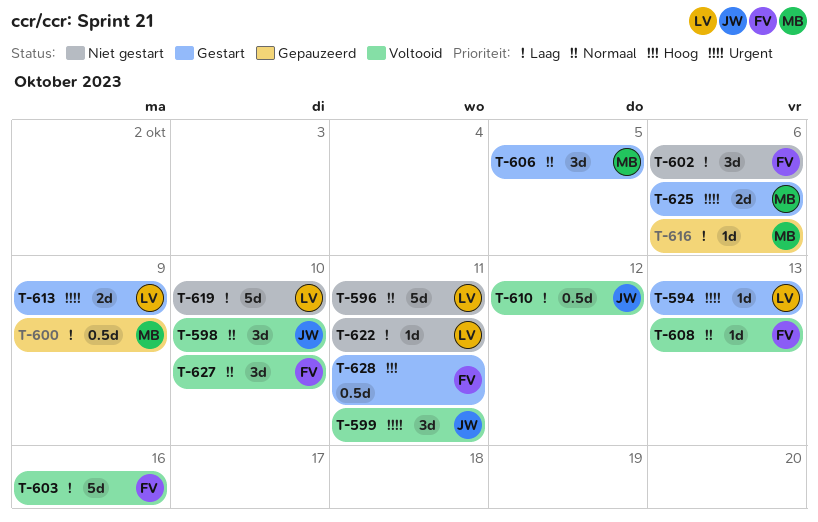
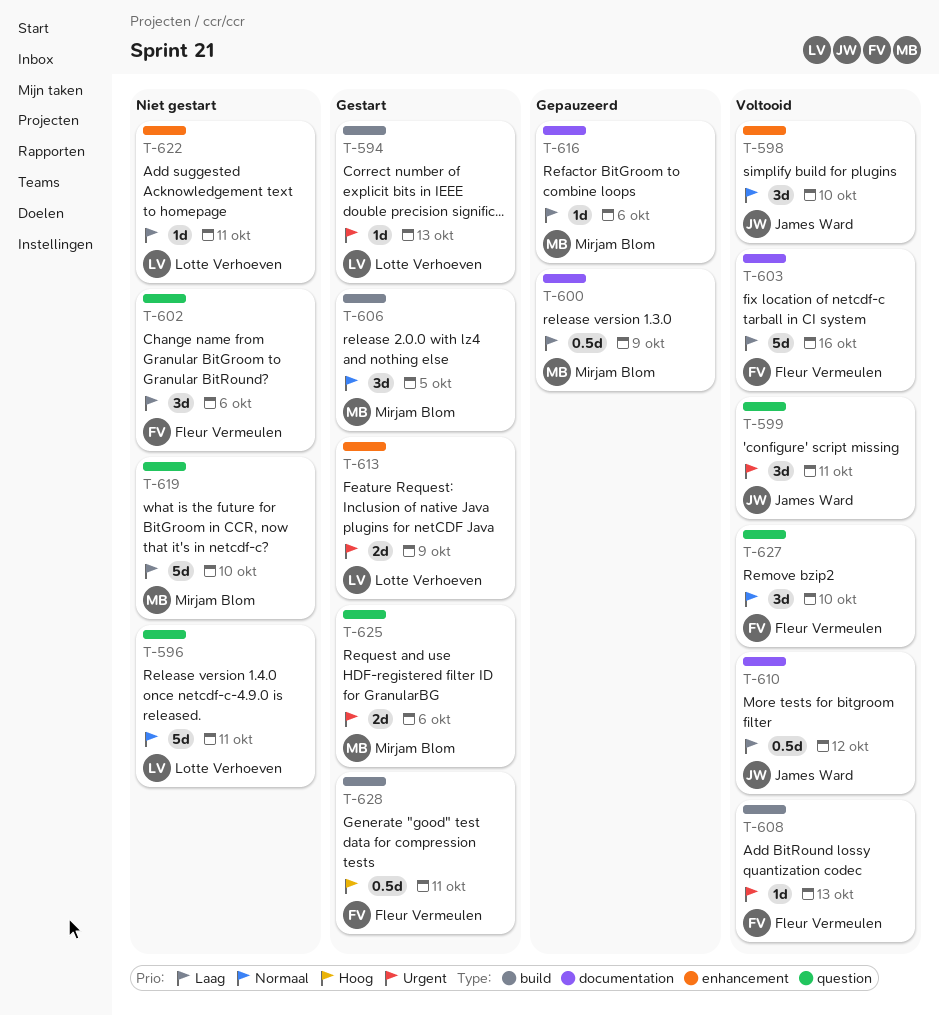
T-608, priority: Normaal -> Urgent
T-619, owner: Lotte Verhoeven -> Mirjam Blom

